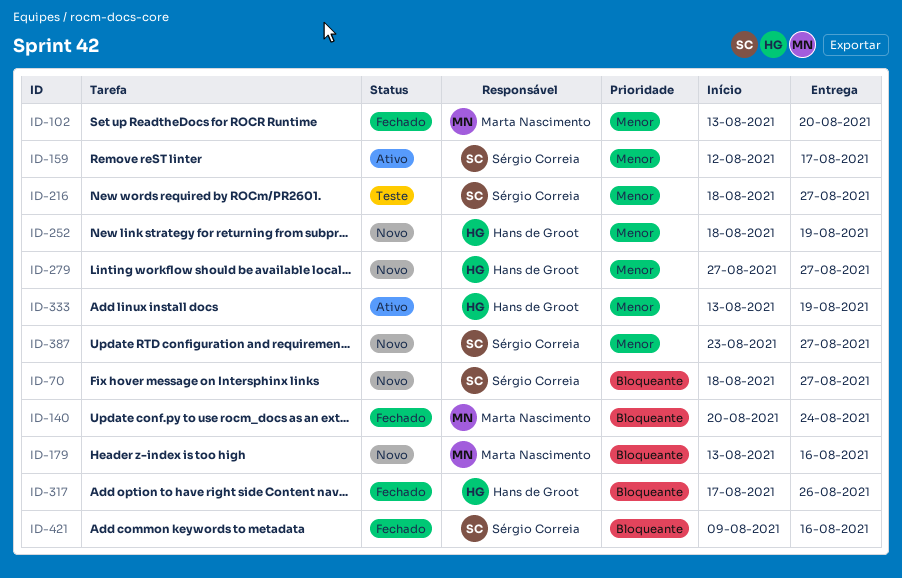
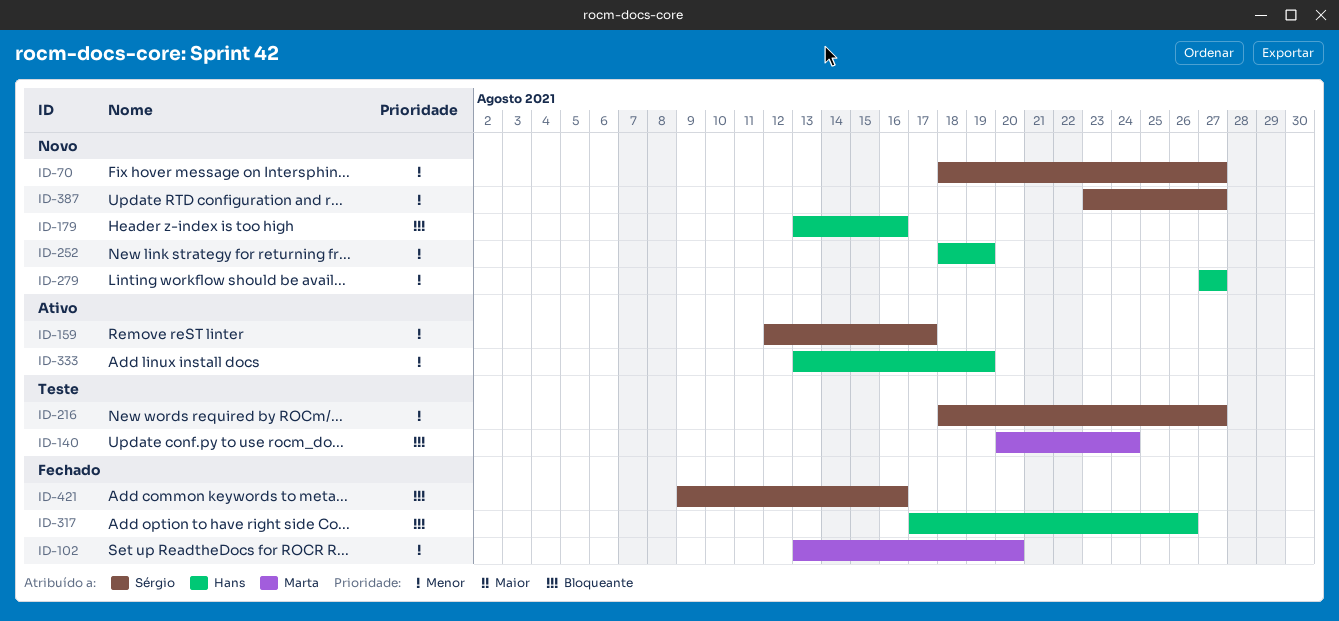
ID-70, priority: Bloqueante -> Menor
ID-140, status: Fechado -> Teste
ID-179, owner: Marta Nascimento -> Hans de Groot

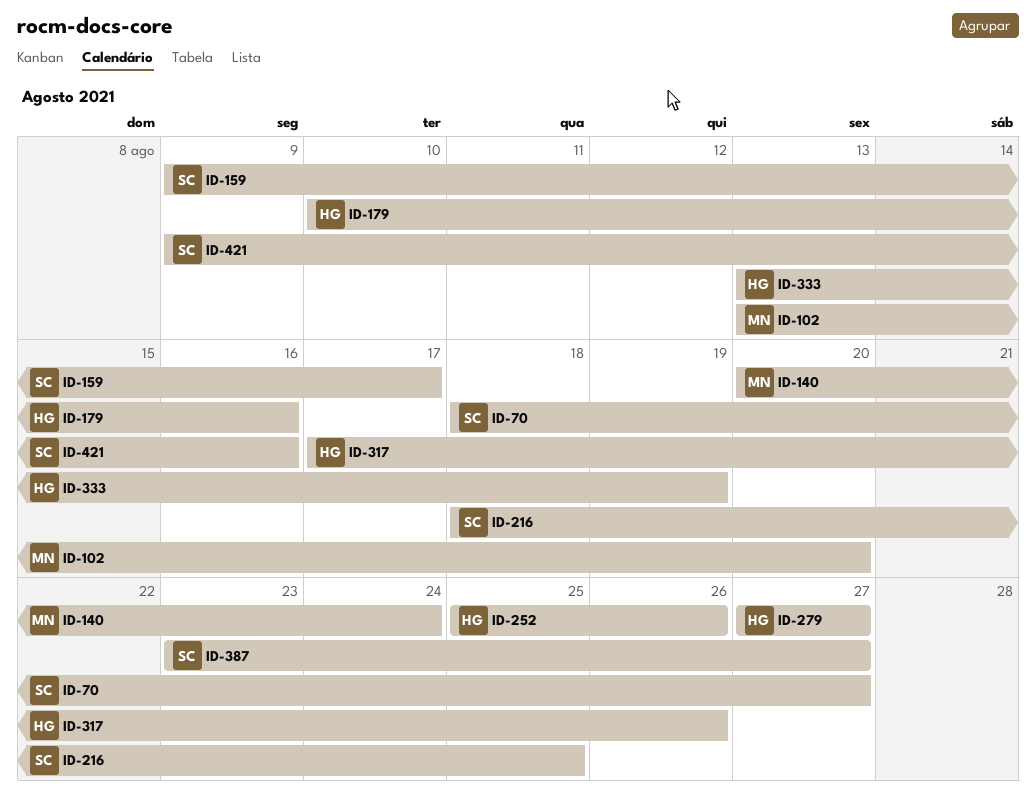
ID-159, start: Aug 12 -> Aug 9
ID-179, start: Aug 13 -> Aug 10
ID-216, due: Aug 27 -> Aug 25
ID-252, start: Aug 18 -> Aug 25
ID-252, due: Aug 19 -> Aug 26

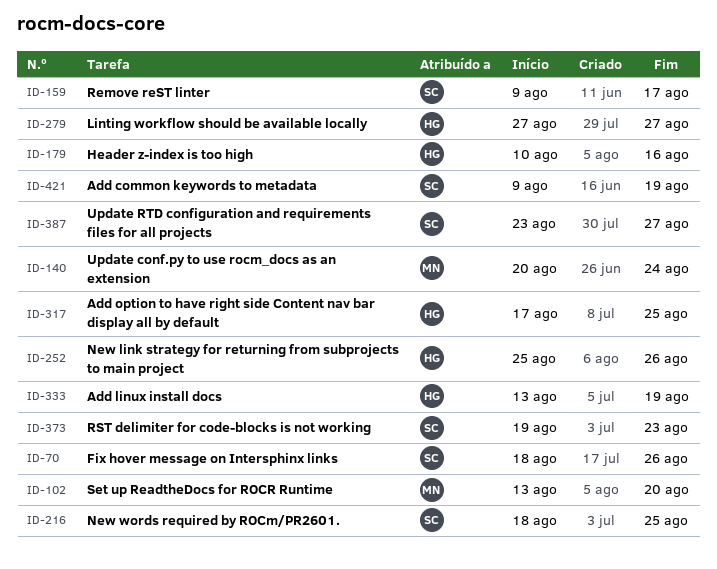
ID-70, due: Aug 27 -> Aug 26
ID-317, due: Aug 26 -> Aug 25
ID-373: none -> present
ID-421, due: Aug 16 -> Aug 19

